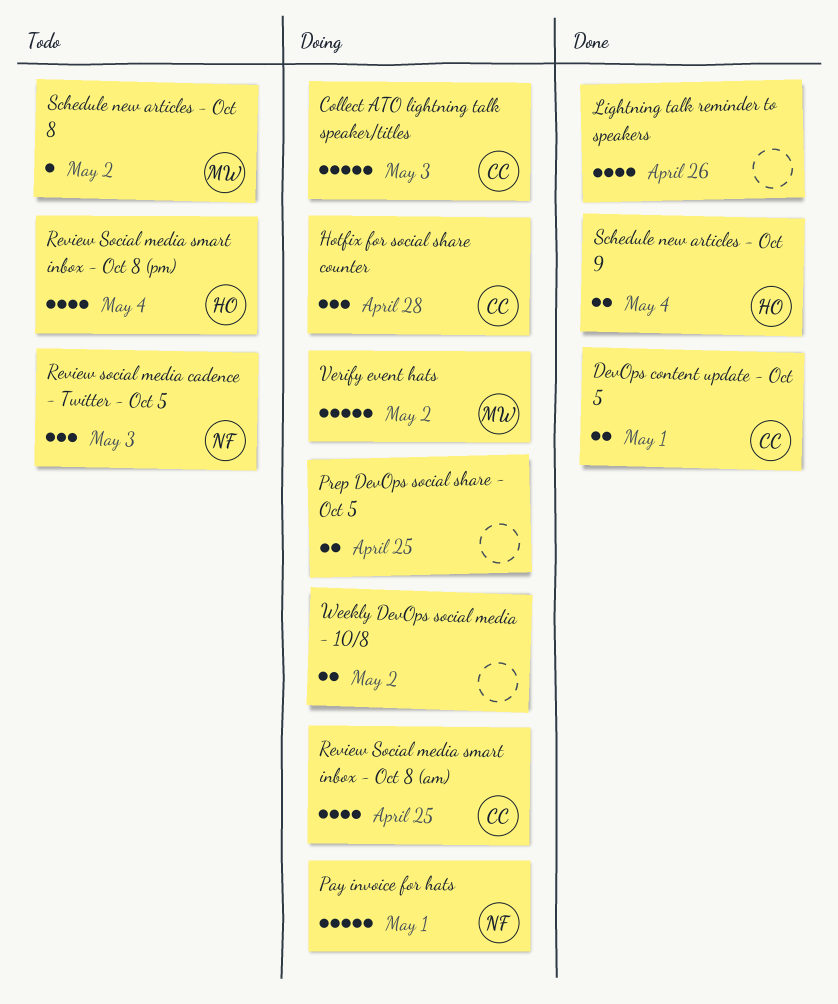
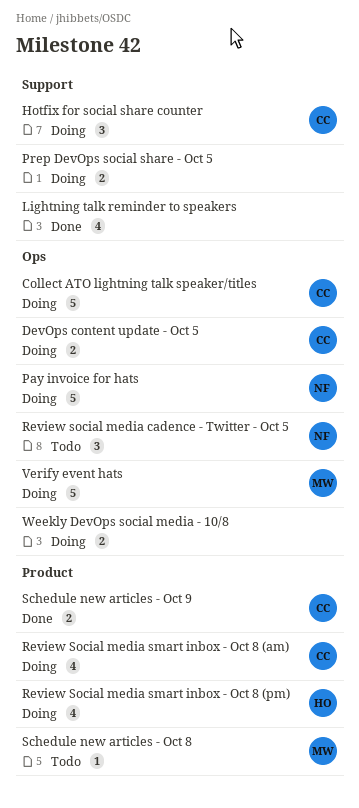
DevOps content update - Oct 5, status: Done -> Doing
Review Social media smart inbox - Oct 8 (pm), status: Todo -> Doing
Schedule new articles - Oct 9, owner: HO -> CC

